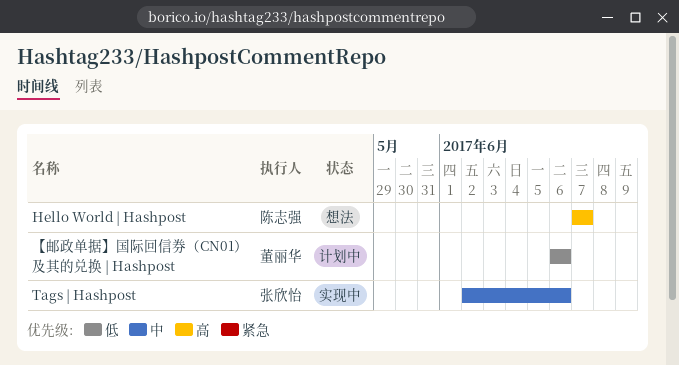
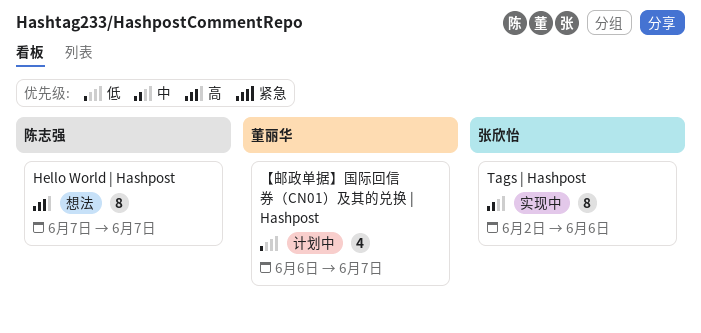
【邮政单据】国际回信券（CN01）及其的兑换 | Hashpost, due: Jun 6 -> Jun 7

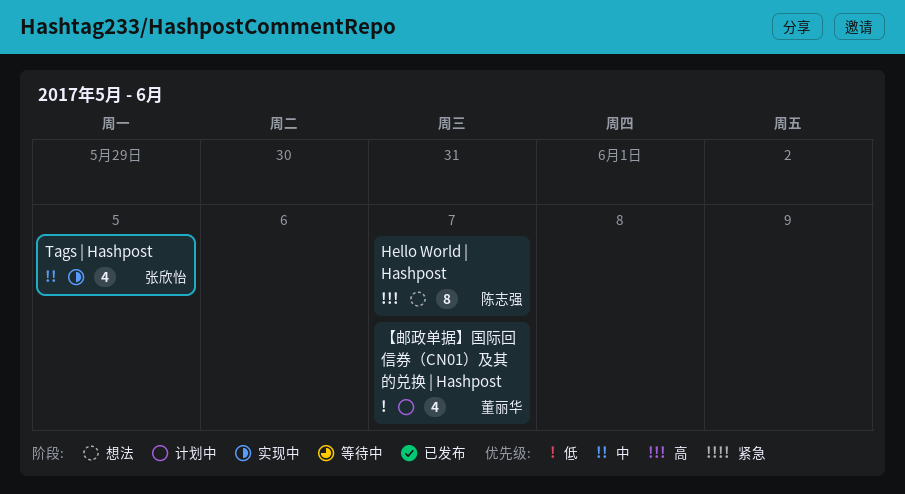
Tags | Hashpost, estimate: 8 -> 4
Tags | Hashpost, due: Jun 6 -> Jun 5

